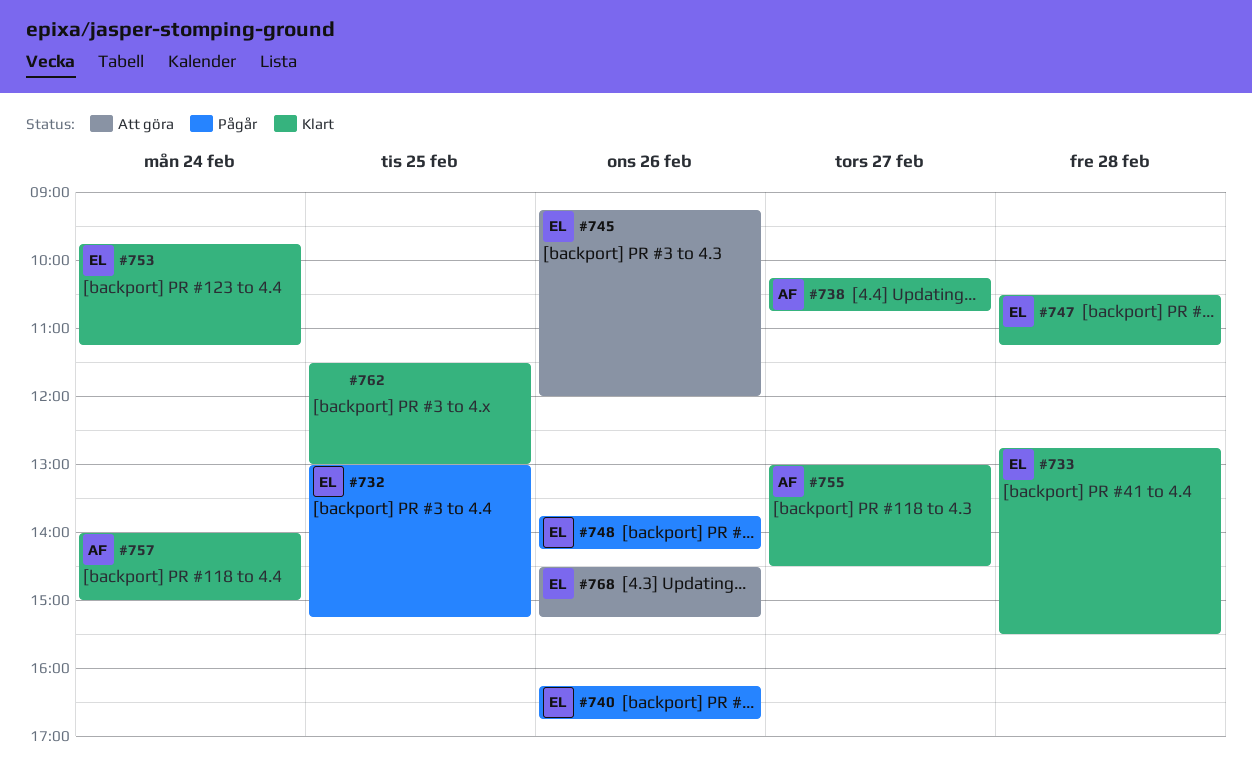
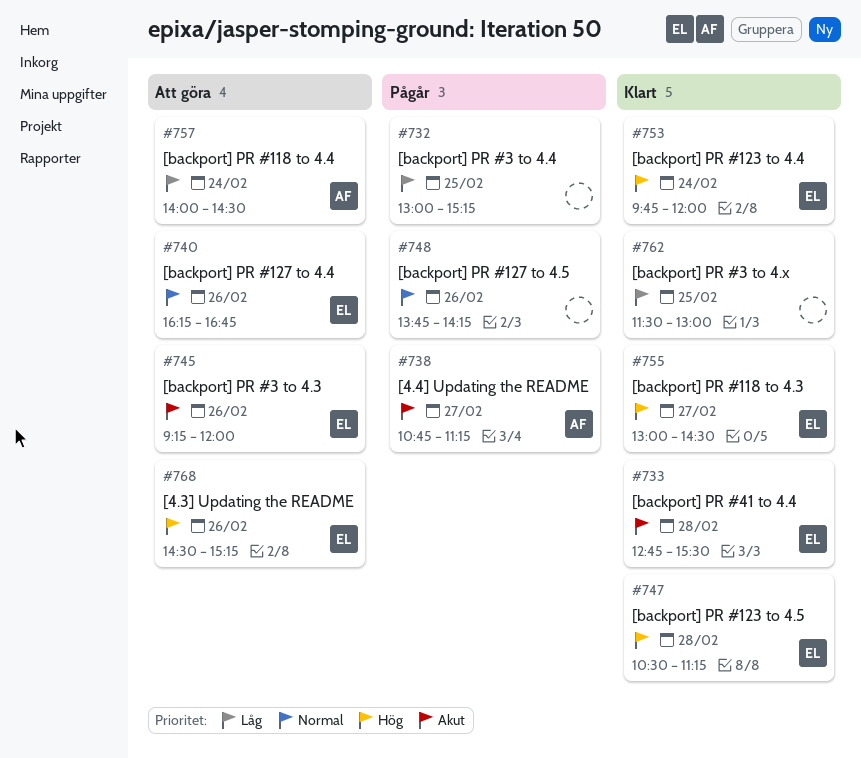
#732, owner: EL -> none
#738, status: Klart -> Pågår
#738, begins: 10:15 -> 10:45
#738, ends: 10:45 -> 11:15
#740, status: Pågår -> Att göra
#748, owner: EL -> none
#753, ends: 11:15 -> 12:00
#755, owner: AF -> EL
#757, status: Klart -> Att göra
#757, ends: 15:00 -> 14:30

